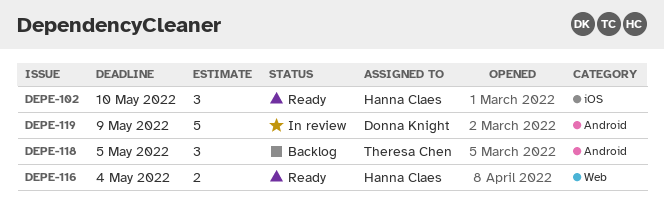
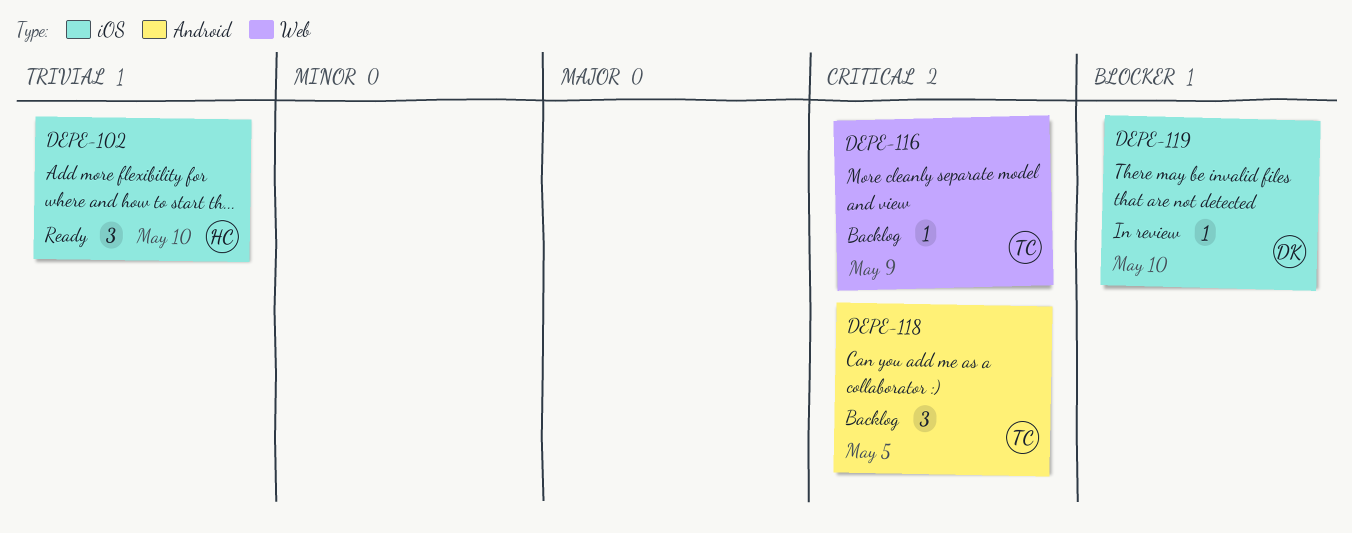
DEPE-116, status: Ready -> Backlog
DEPE-116, owner: Hanna Claes -> Theresa Chen
DEPE-116, estimate: 2 -> 1
DEPE-116, due: May 4 -> May 9
DEPE-119, label: Android -> iOS
DEPE-119, estimate: 5 -> 1
DEPE-119, due: May 9 -> May 10

